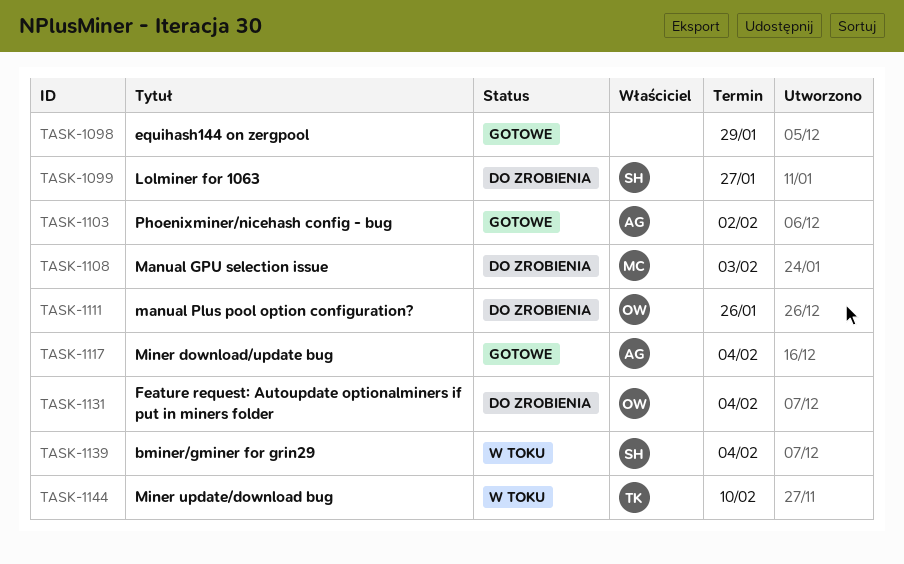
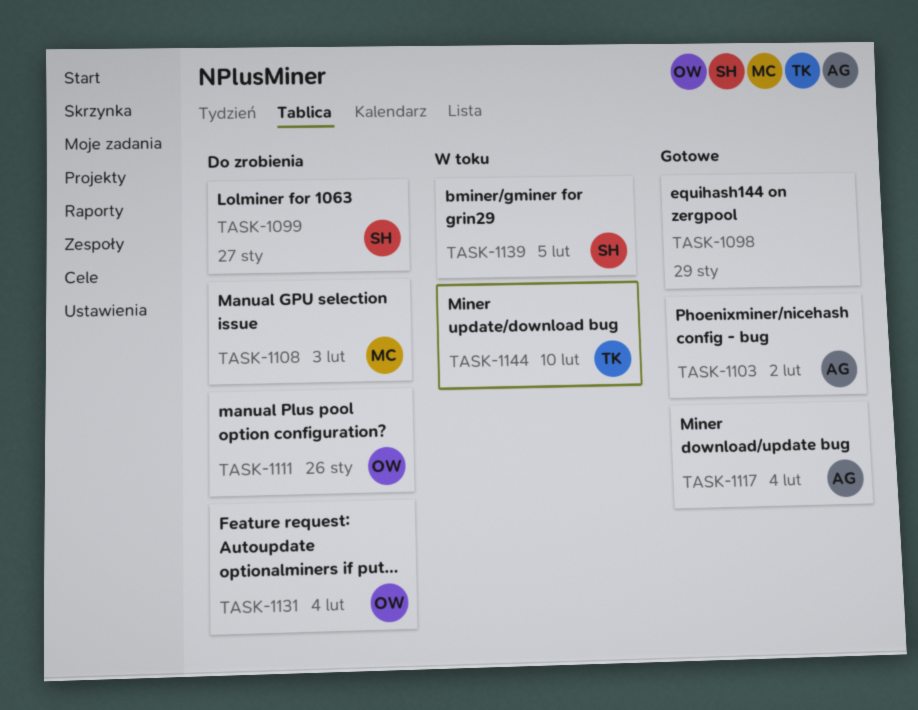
TASK-1139, due: Feb 4 -> Feb 5

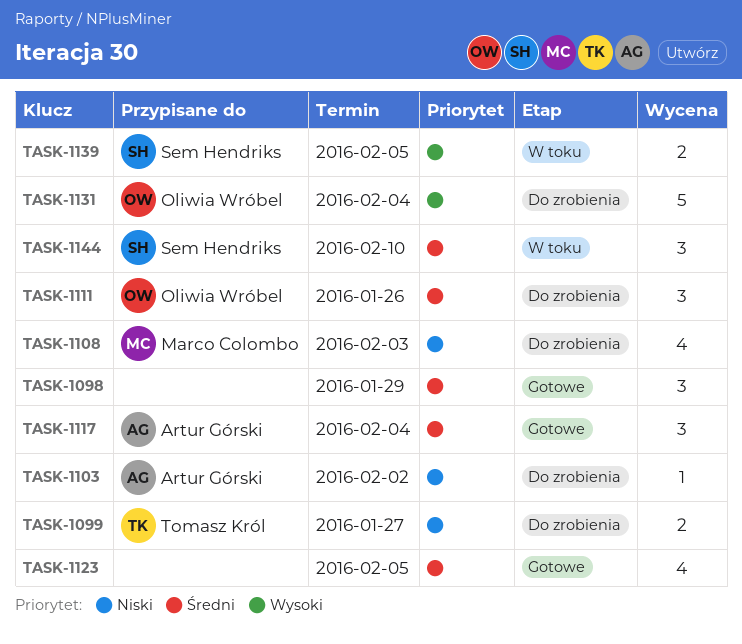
TASK-1099, owner: Sem Hendriks -> Tomasz Król
TASK-1103, status: Gotowe -> Do zrobienia
TASK-1123: none -> present
TASK-1144, owner: Tomasz Król -> Sem Hendriks

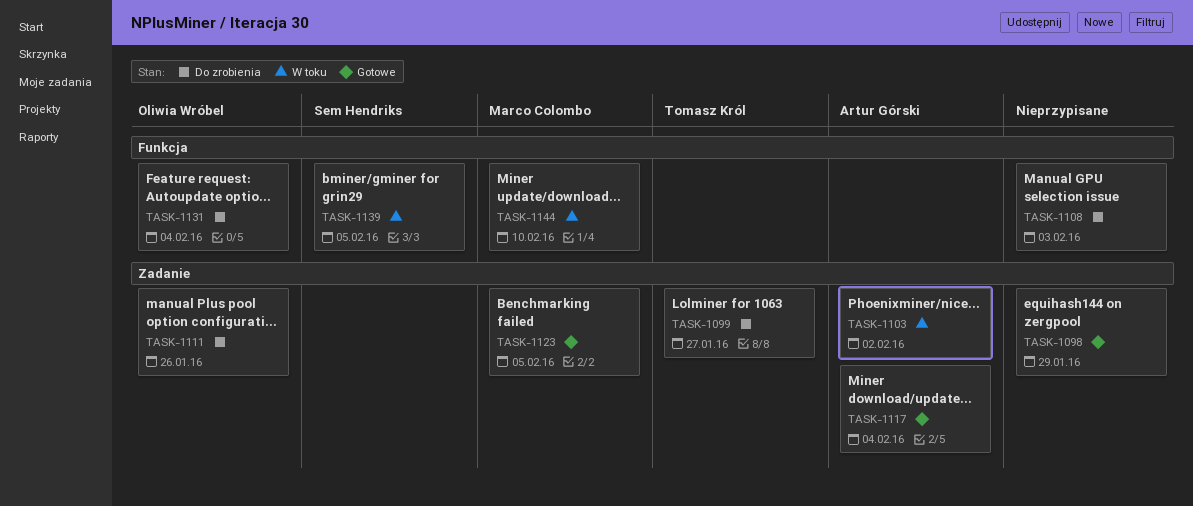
TASK-1103, status: Do zrobienia -> W toku
TASK-1108, owner: Marco Colombo -> none
TASK-1123, owner: none -> Marco Colombo
TASK-1144, owner: Sem Hendriks -> Marco Colombo

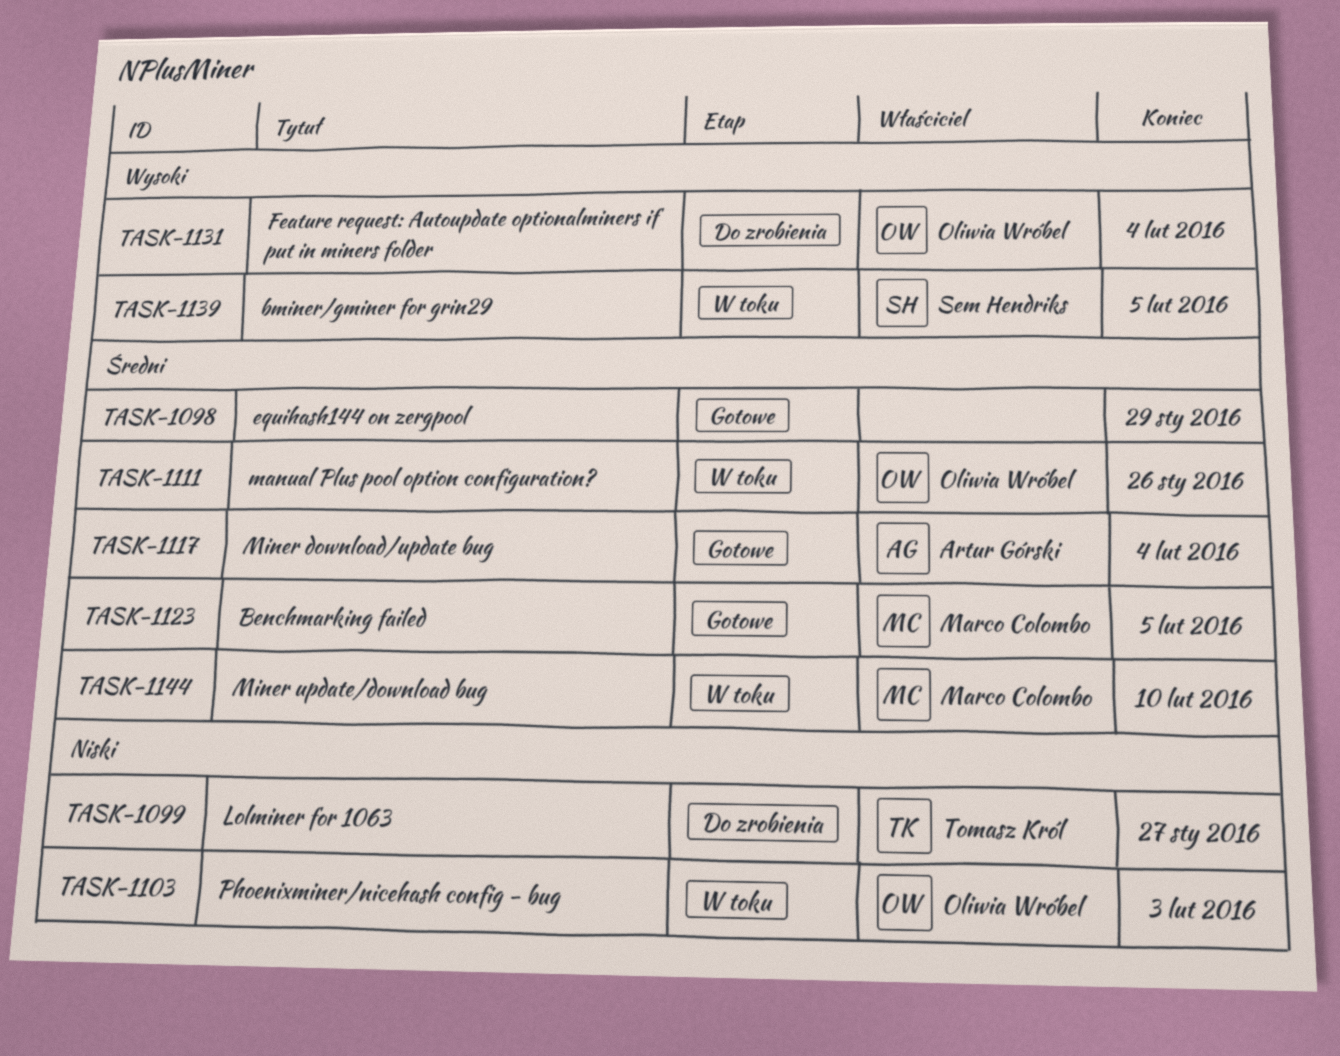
TASK-1103, owner: Artur Górski -> Oliwia Wróbel
TASK-1103, due: Feb 2 -> Feb 3
TASK-1108: present -> none
TASK-1111, status: Do zrobienia -> W toku

